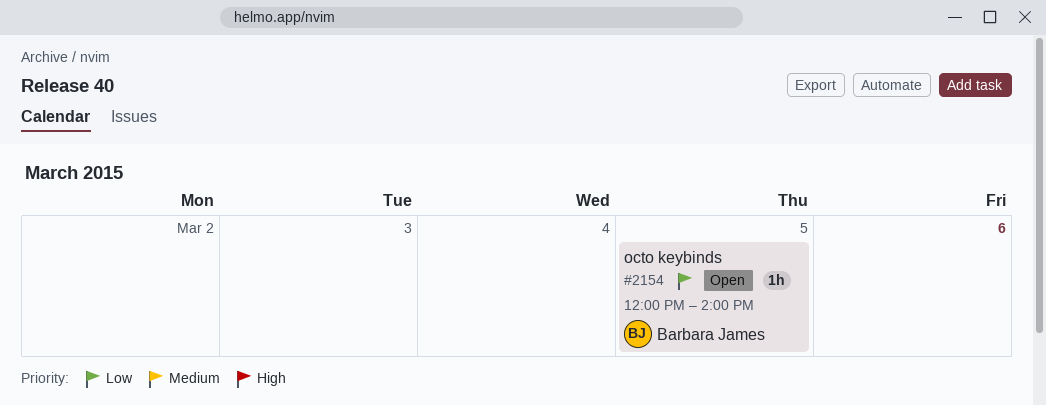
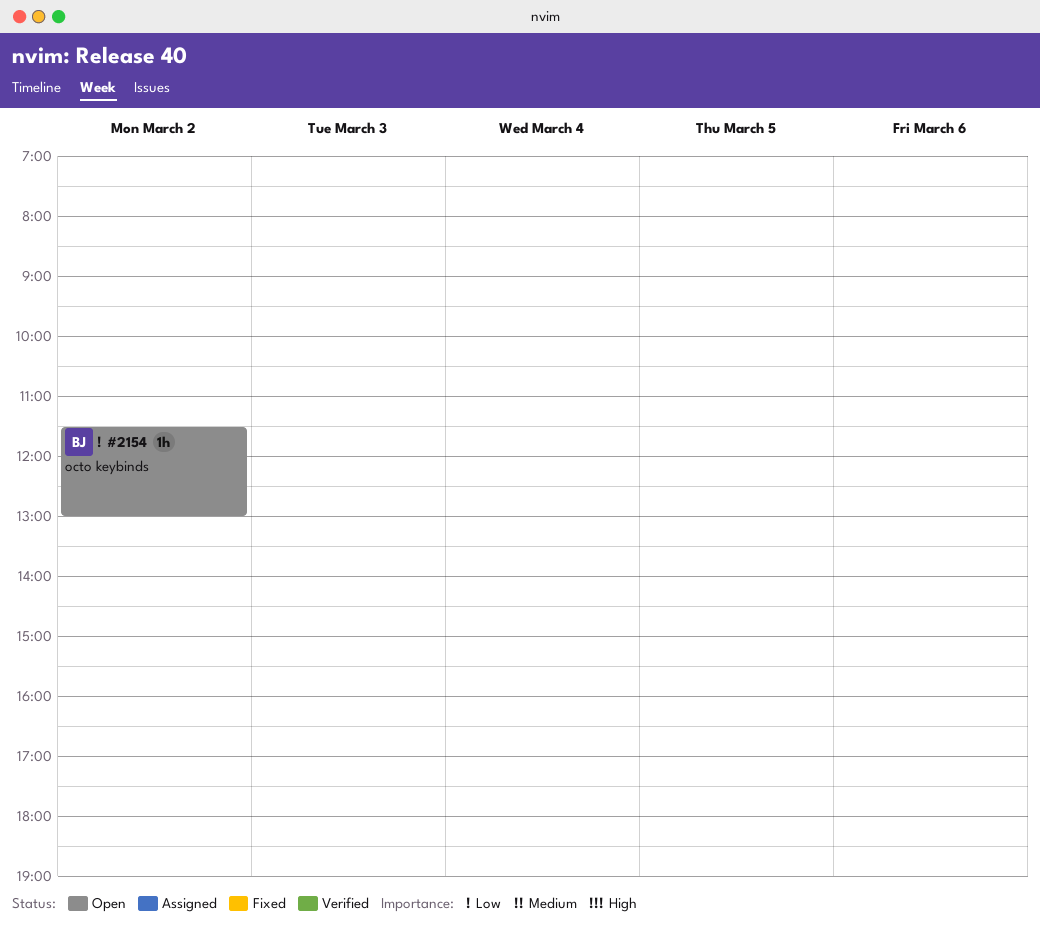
#2154, day: Mar 5 -> Mar 2
#2154, begins: 12:00 -> 11:30
#2154, ends: 14:00 -> 13:00

